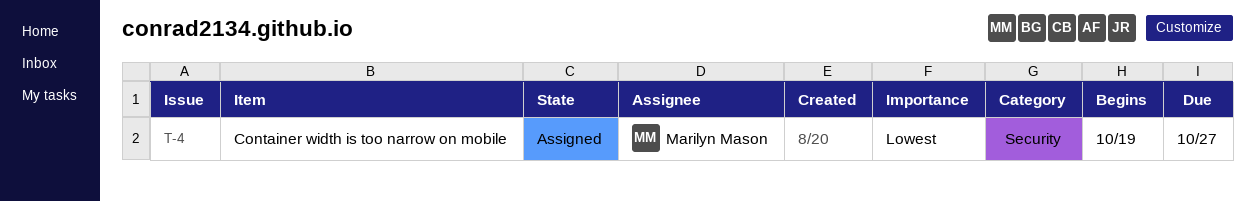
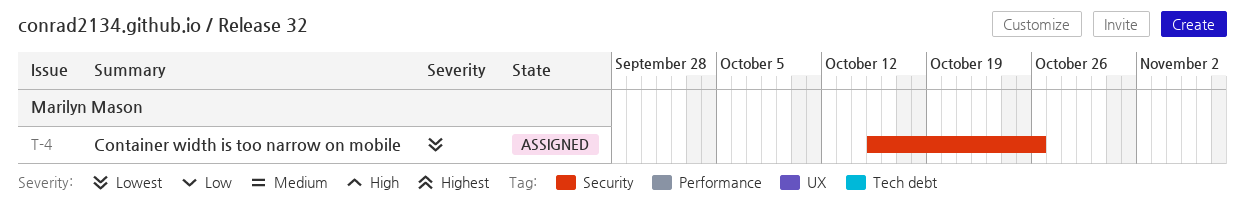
T-4, start: Oct 19 -> Oct 15
T-4, due: Oct 27 -> Oct 26

